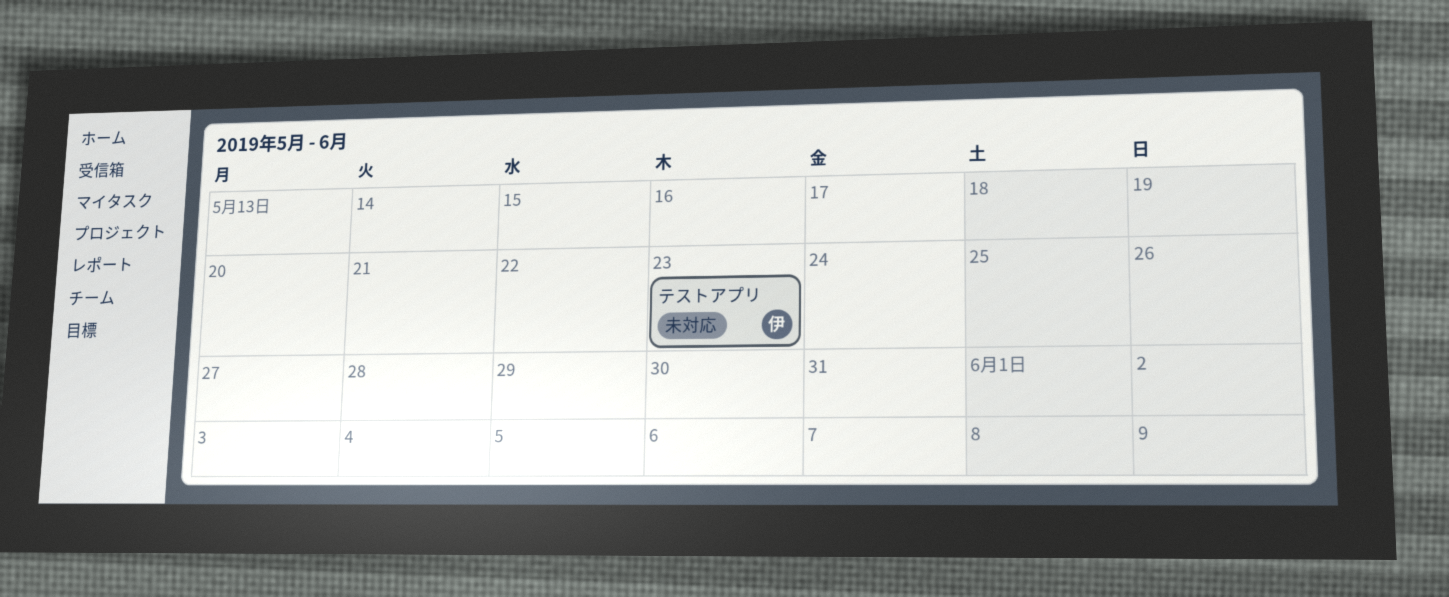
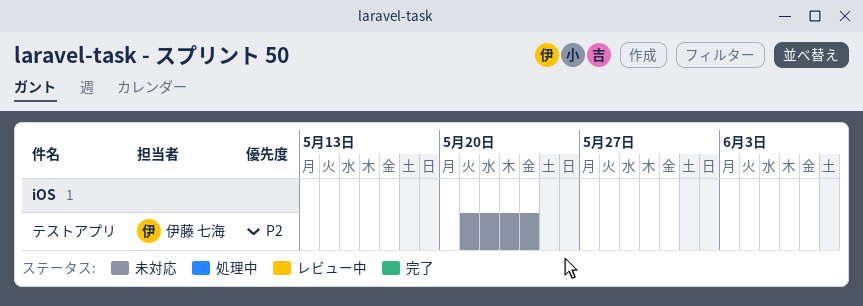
テストアプリ, due: May 23 -> May 24

